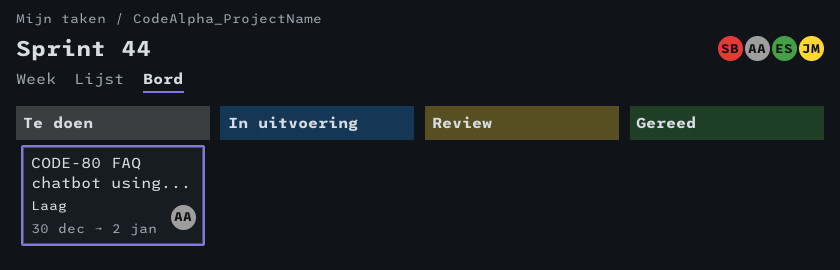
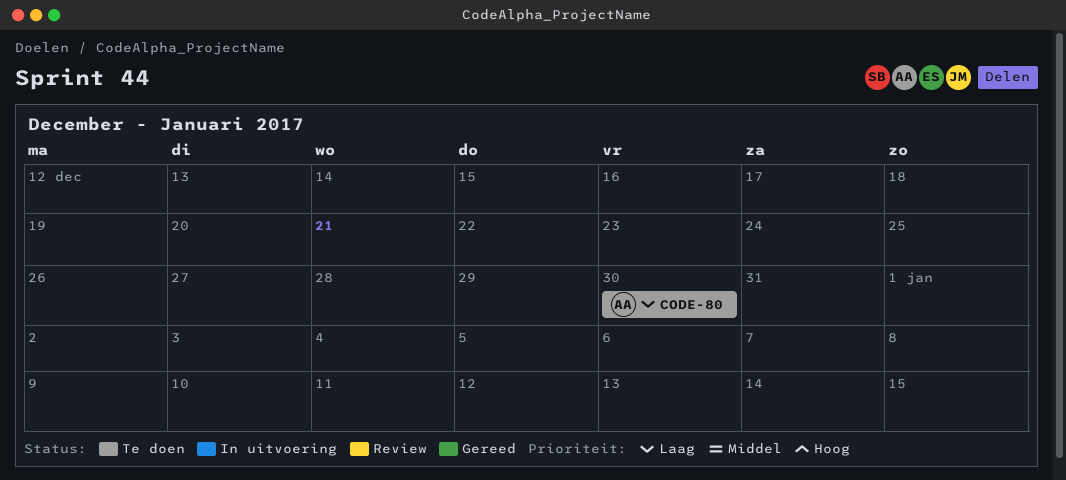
CODE-80, due: Jan 2 -> Dec 30

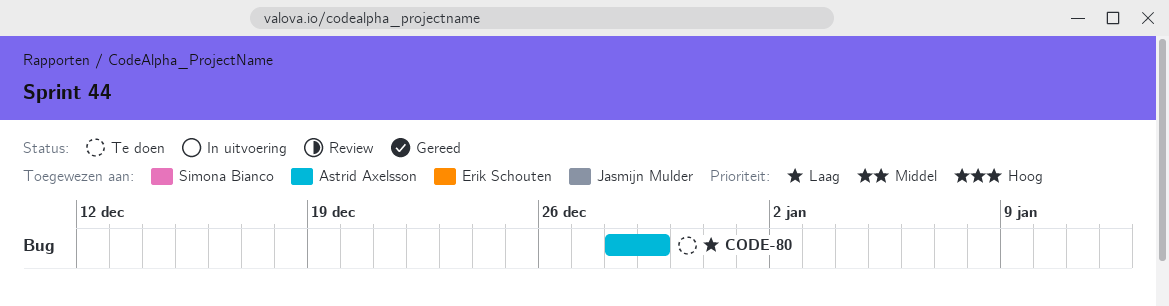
CODE-80, start: Dec 30 -> Dec 28
CODE-80, due: Dec 30 -> Dec 29

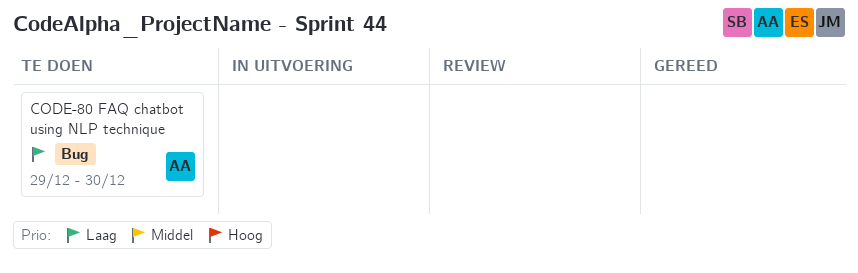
CODE-80, start: Dec 28 -> Dec 29
CODE-80, due: Dec 29 -> Dec 30

